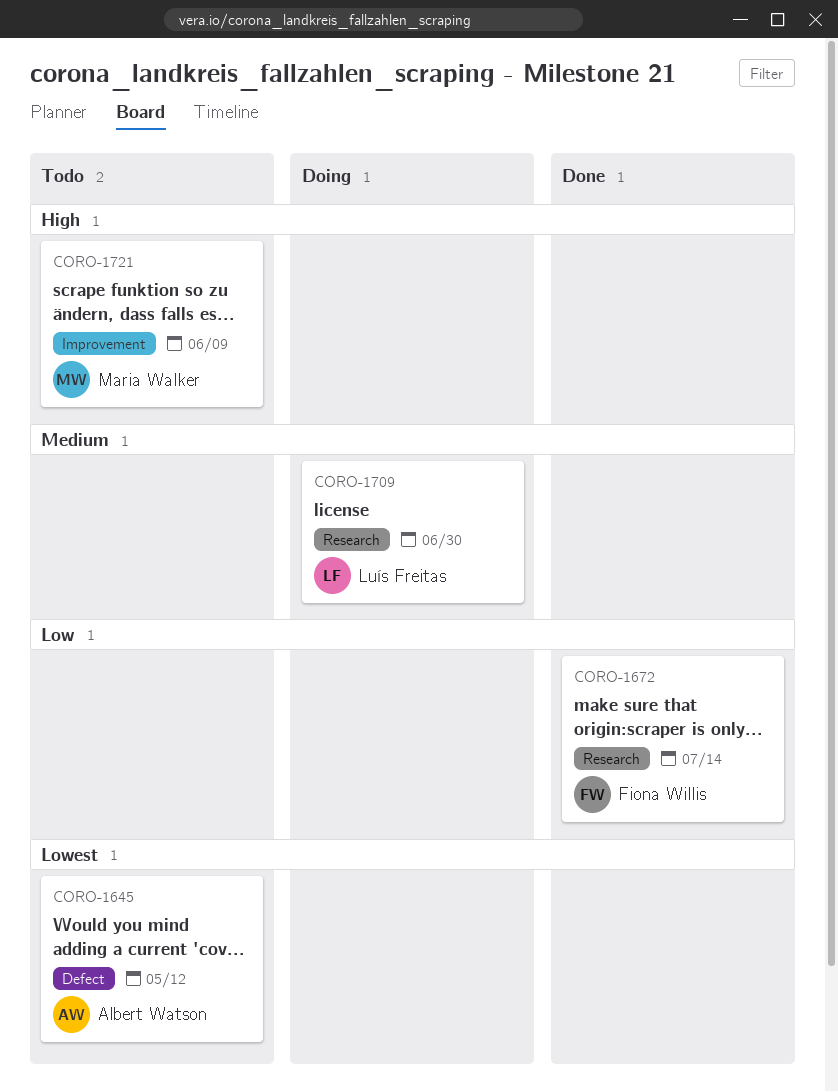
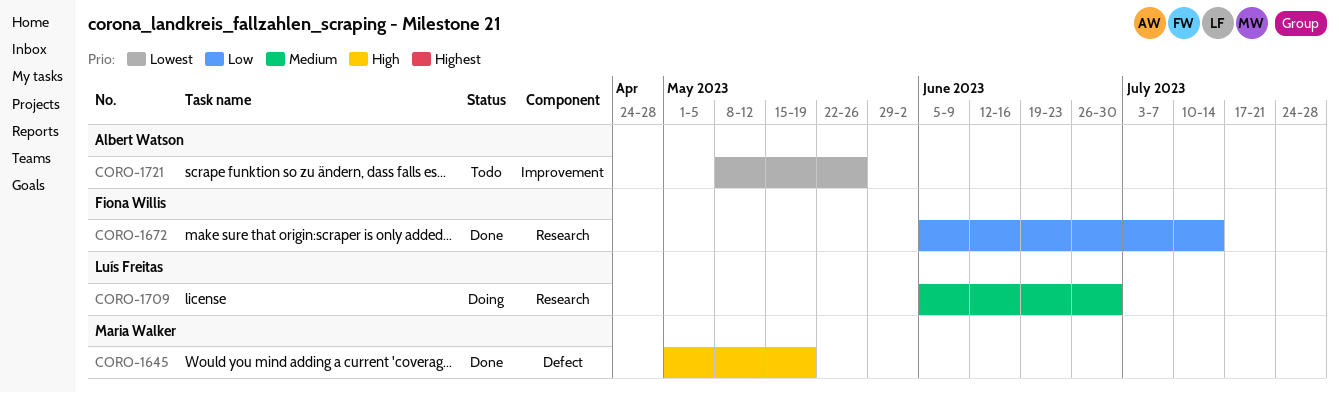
CORO-1645, status: Todo -> Done
CORO-1645, owner: Albert Watson -> Maria Walker
CORO-1645, priority: Lowest -> High
CORO-1645, due: May 12 -> May 19
CORO-1721, owner: Maria Walker -> Albert Watson
CORO-1721, priority: High -> Lowest
CORO-1721, due: Jun 9 -> May 26

